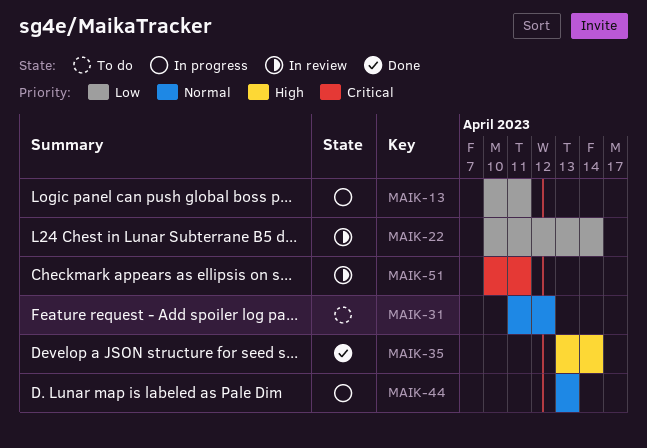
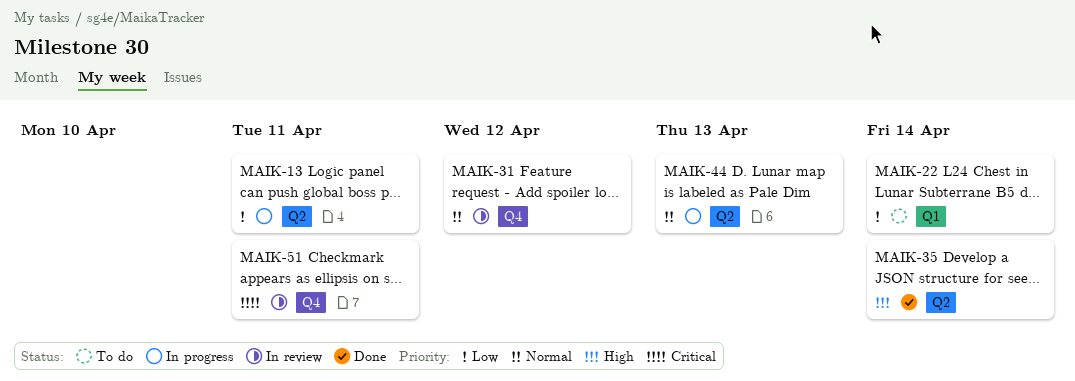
MAIK-22, status: In review -> To do
MAIK-31, status: To do -> In review

